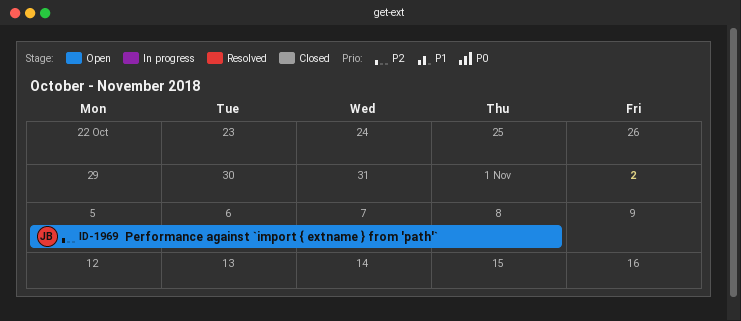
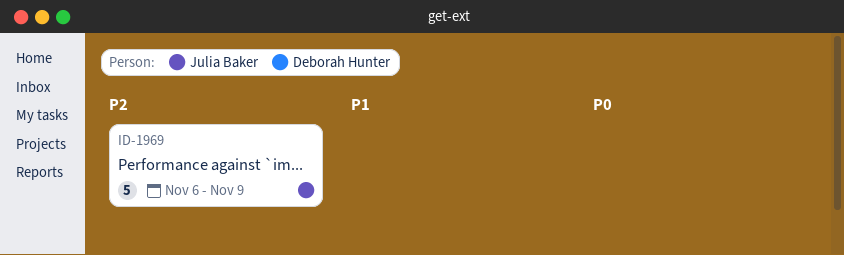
ID-1969, start: Nov 5 -> Nov 6
ID-1969, due: Nov 8 -> Nov 9

